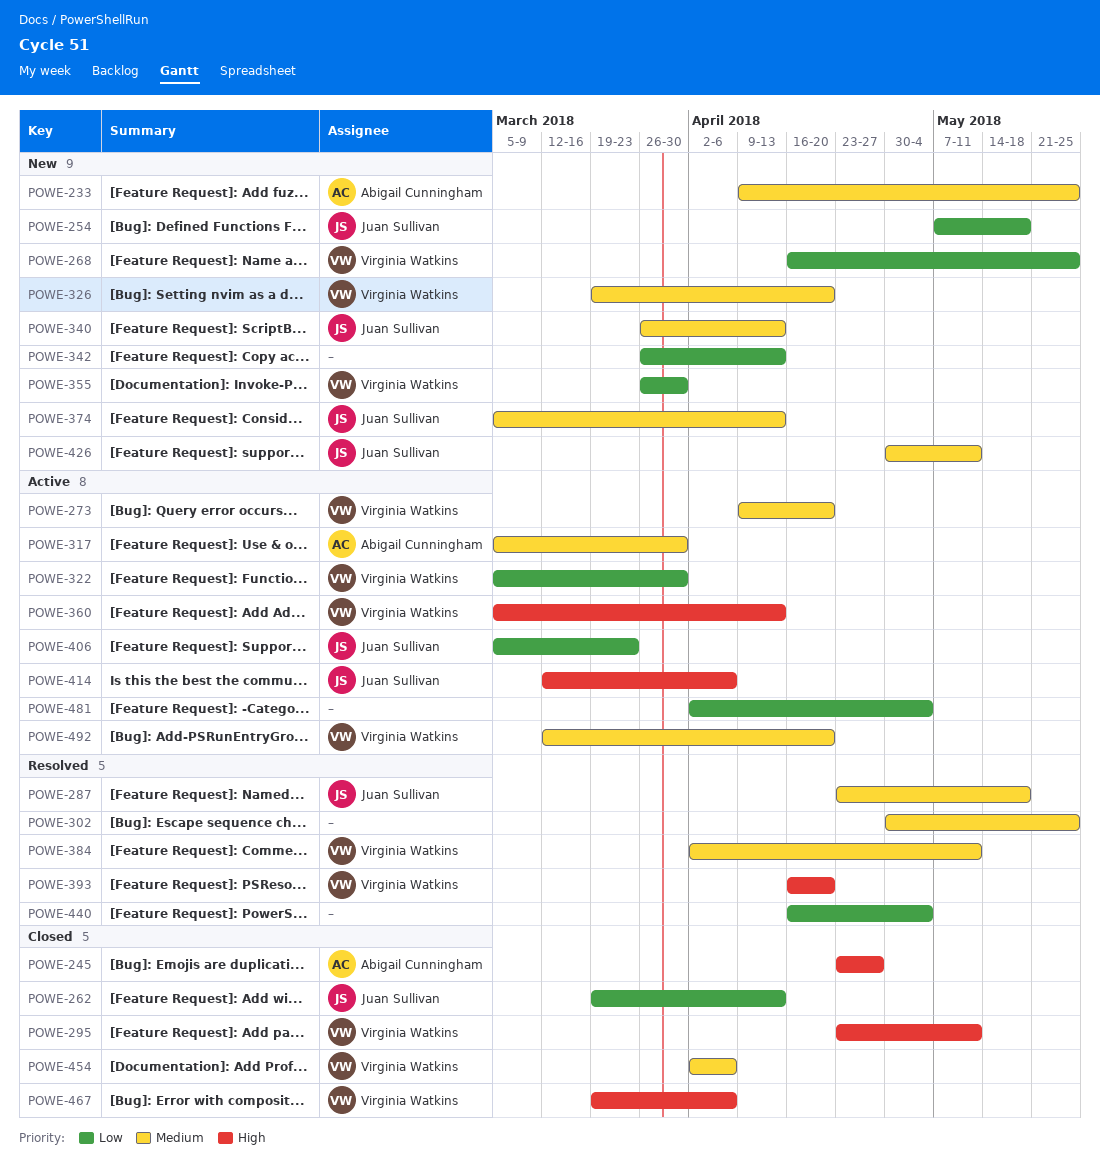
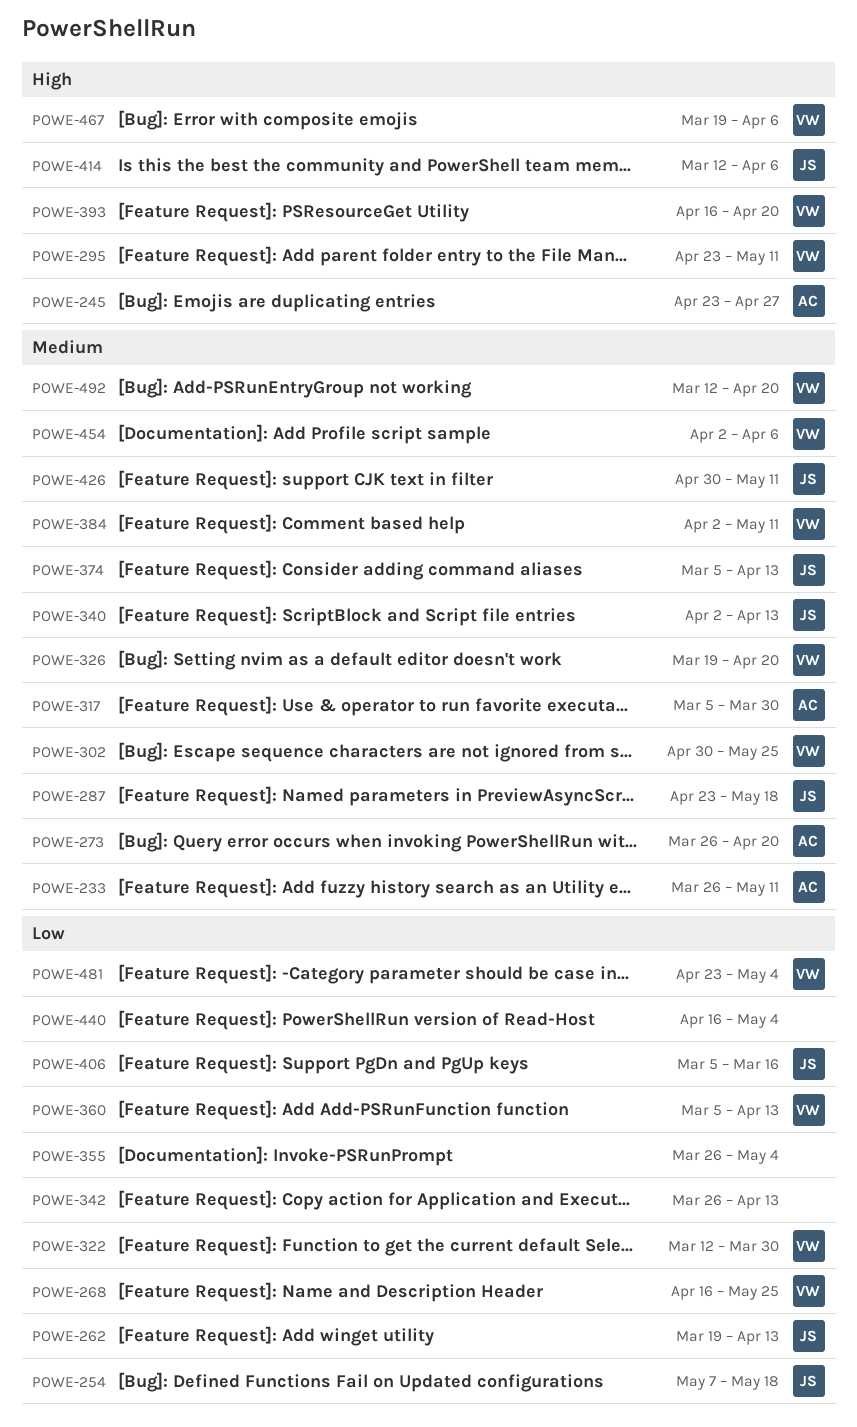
POWE-233, start: Apr 9 -> Mar 26
POWE-233, due: May 25 -> May 11
POWE-273, owner: Virginia Watkins -> Abigail Cunningham
POWE-273, start: Apr 9 -> Mar 26
POWE-302, owner: none -> Virginia Watkins
POWE-322, start: Mar 5 -> Mar 12
POWE-340, start: Mar 26 -> Apr 2
POWE-355, owner: Virginia Watkins -> none
POWE-355, due: Mar 30 -> May 4
POWE-360, priority: High -> Low
POWE-406, due: Mar 23 -> Mar 16
POWE-481, owner: none -> Virginia Watkins
POWE-481, start: Apr 2 -> Apr 23

